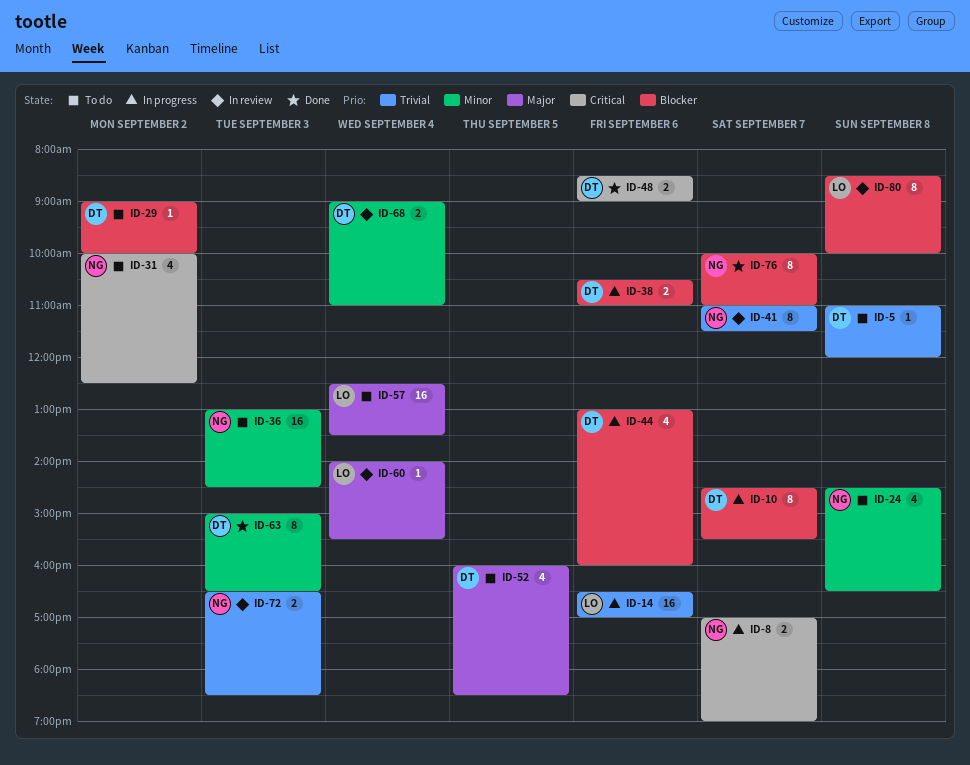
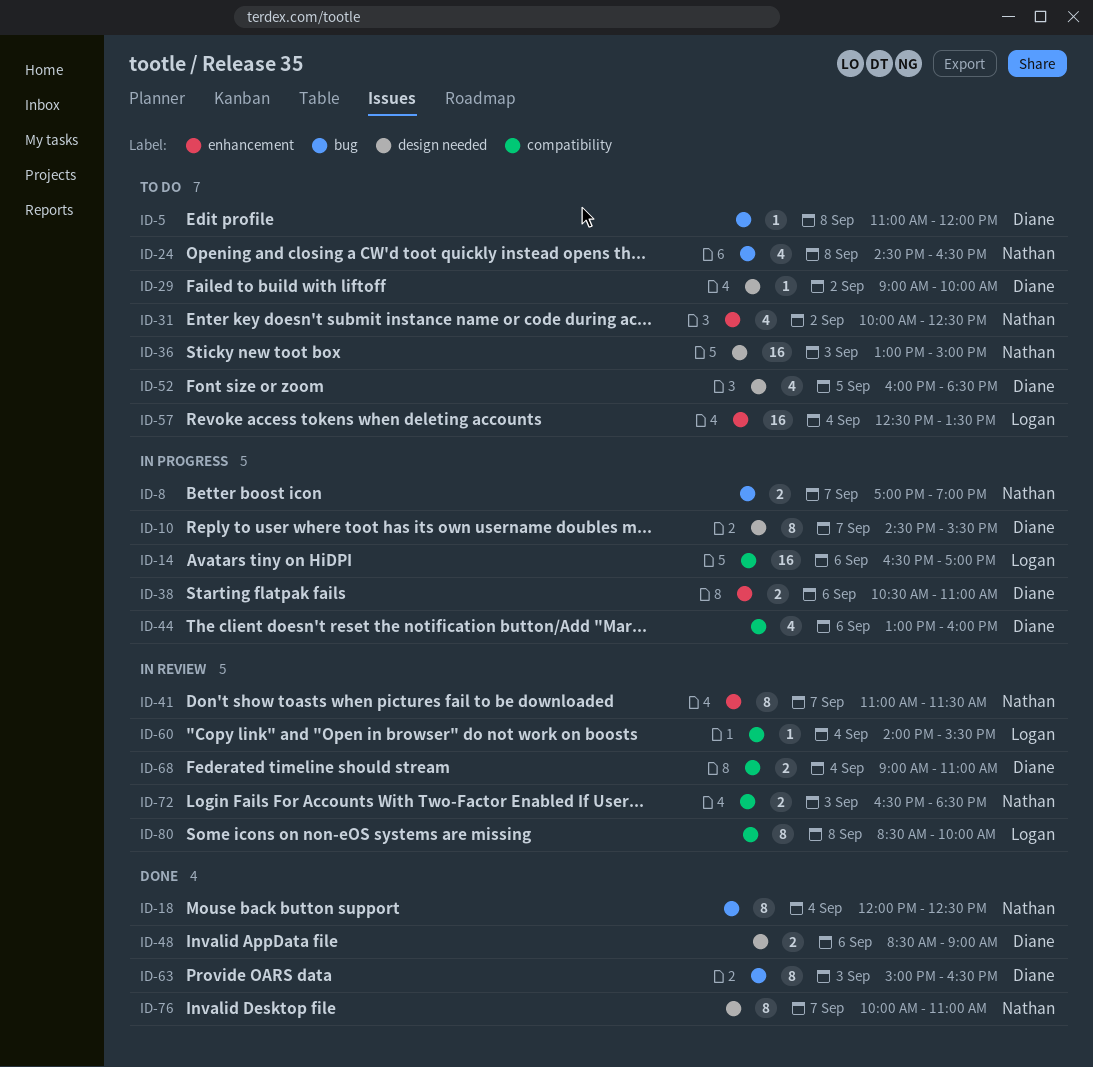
ID-18: none -> present
ID-36, ends: 14:30 -> 15:00

